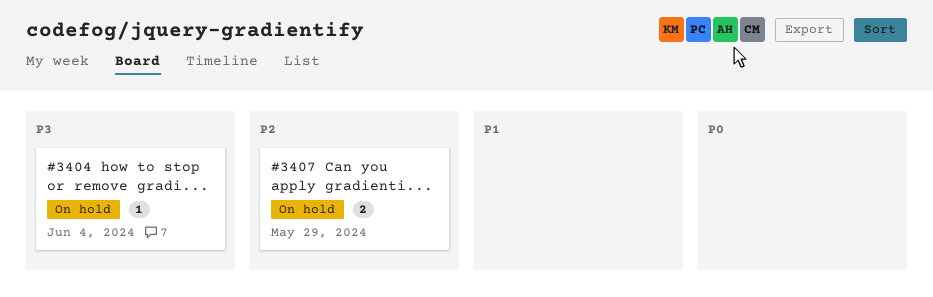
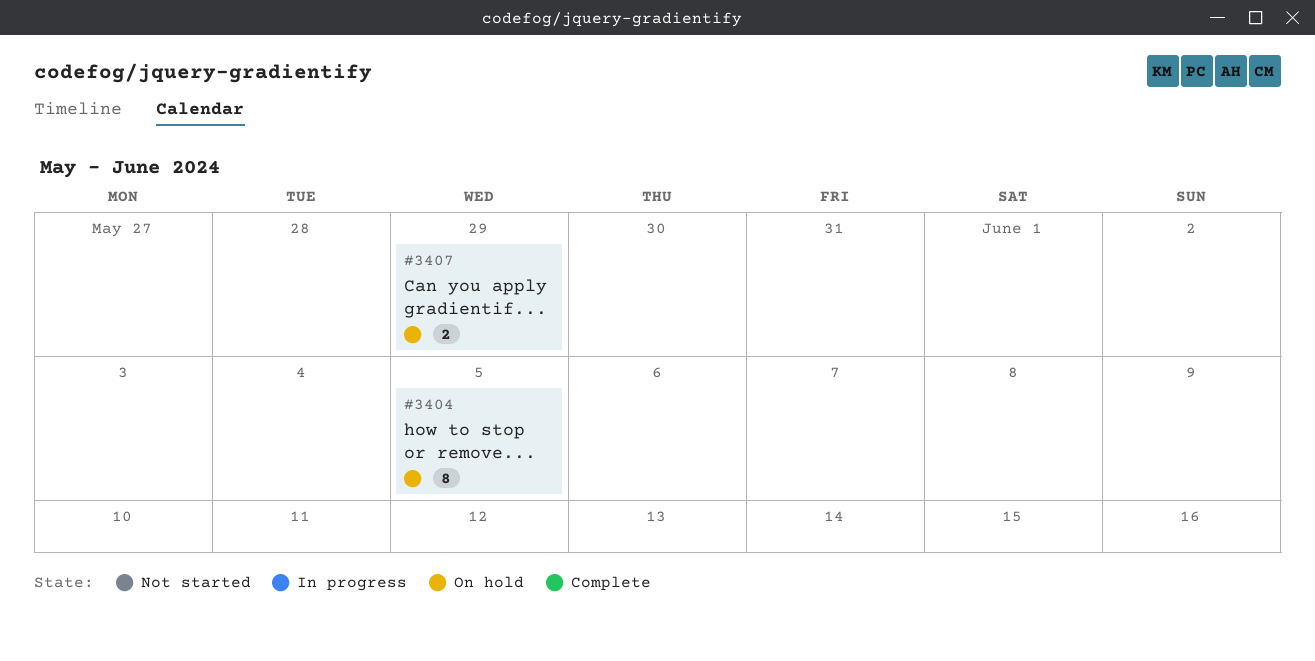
#3404, estimate: 1 -> 8
#3404, due: Jun 4 -> Jun 5

